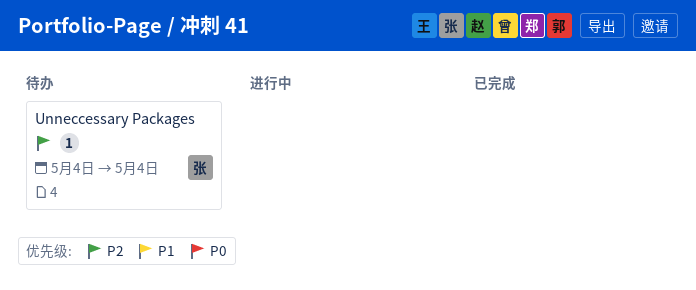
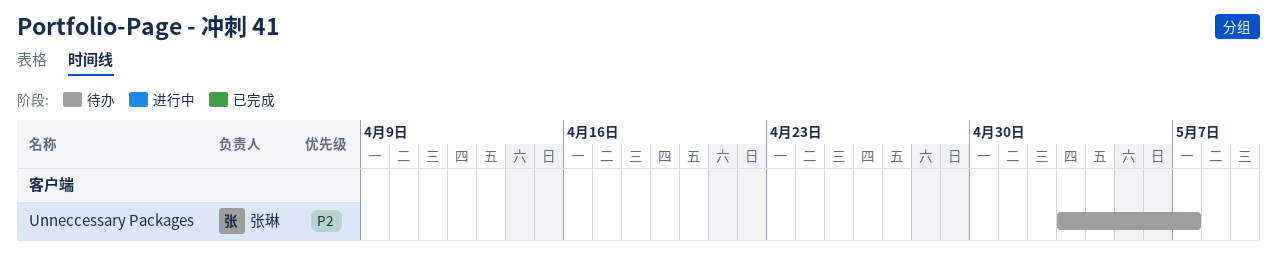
Unneccessary Packages, start: May 4 -> May 3
Unneccessary Packages, due: May 4 -> May 7

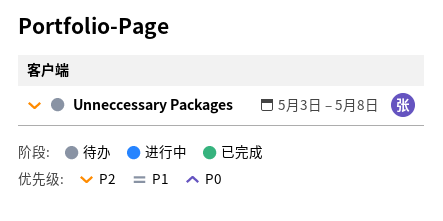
Unneccessary Packages, due: May 7 -> May 8

